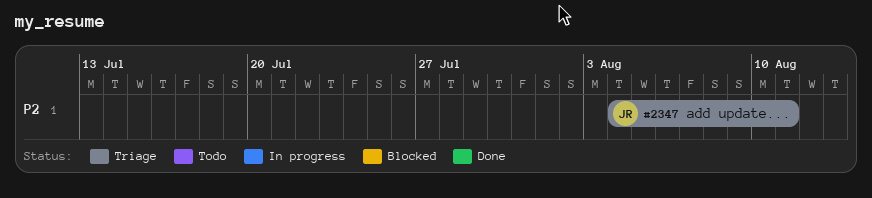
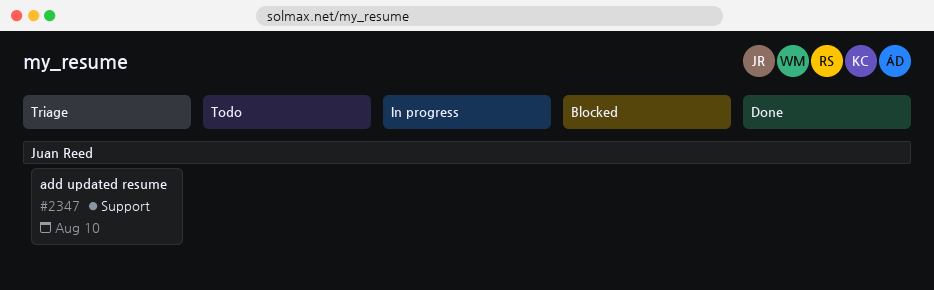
#2347, due: Aug 11 -> Aug 10

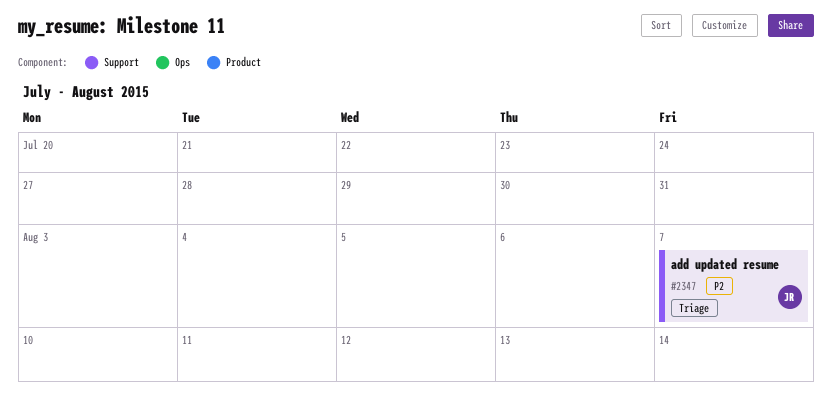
#2347, due: Aug 10 -> Aug 7

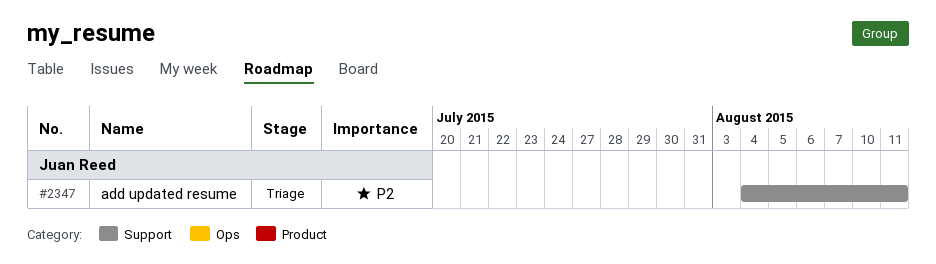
#2347, due: Aug 7 -> Aug 11

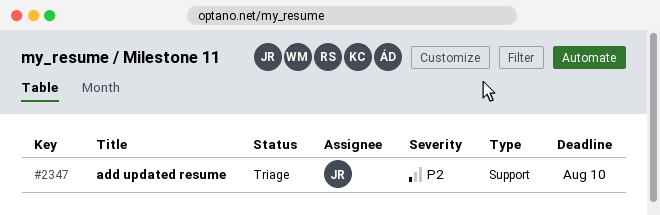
#2347, due: Aug 11 -> Aug 10

